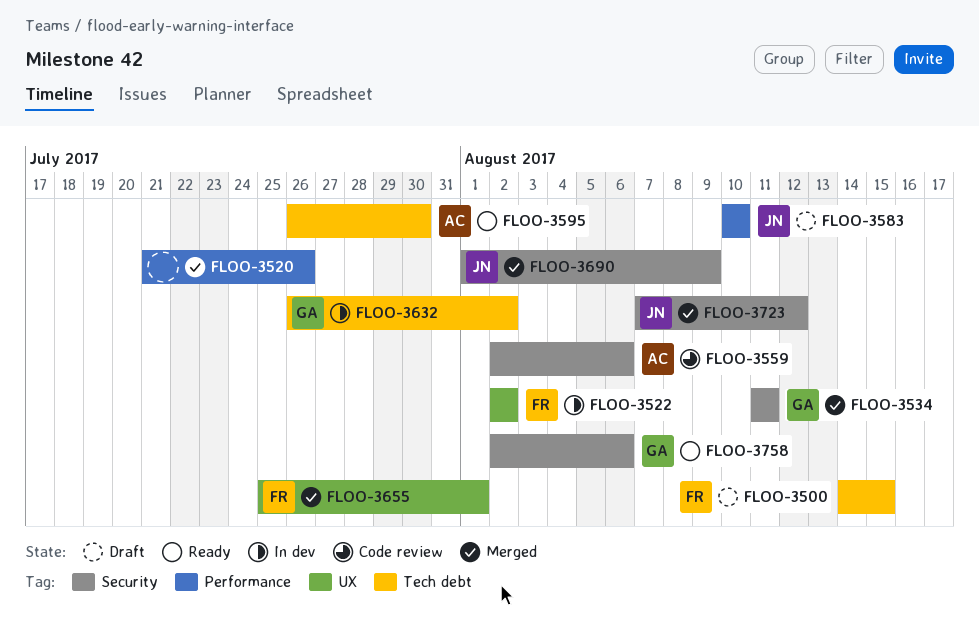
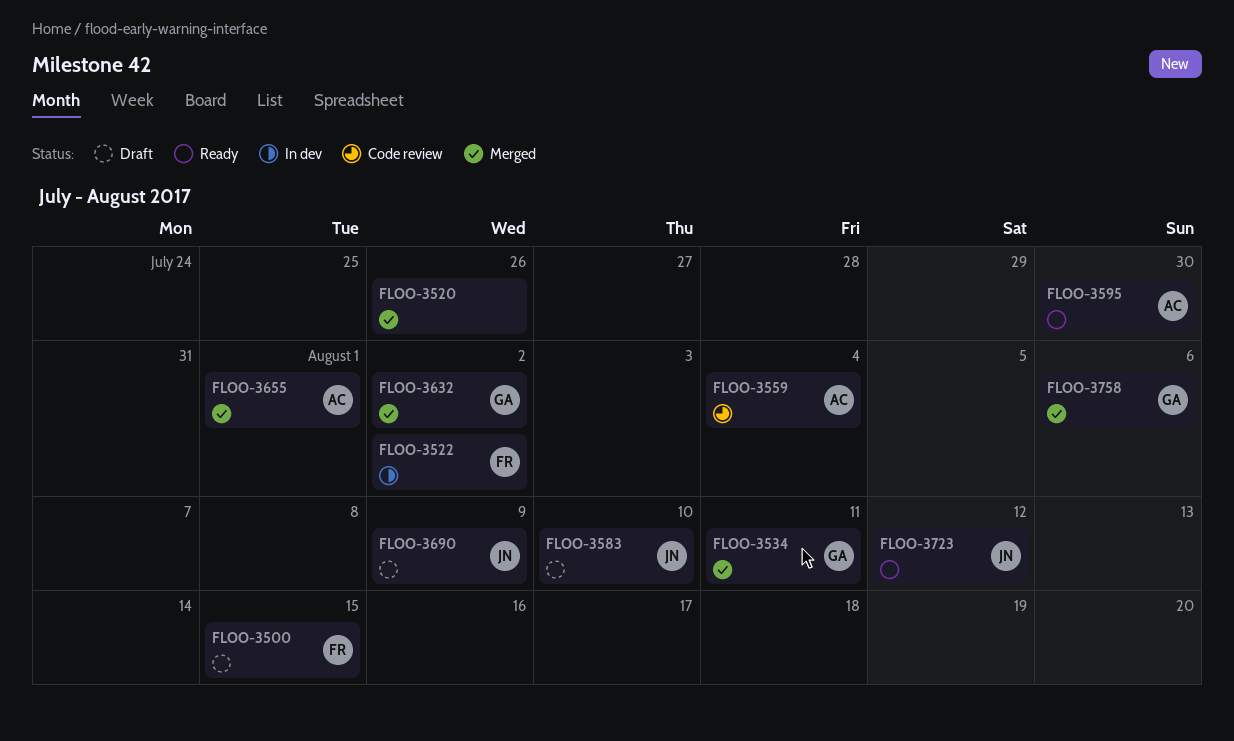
FLOO-3559, due: Aug 6 -> Aug 4
FLOO-3632, status: In dev -> Merged
FLOO-3655, owner: FR -> AC
FLOO-3690, status: Merged -> Draft
FLOO-3723, status: Merged -> Ready
FLOO-3758, status: Ready -> Merged

